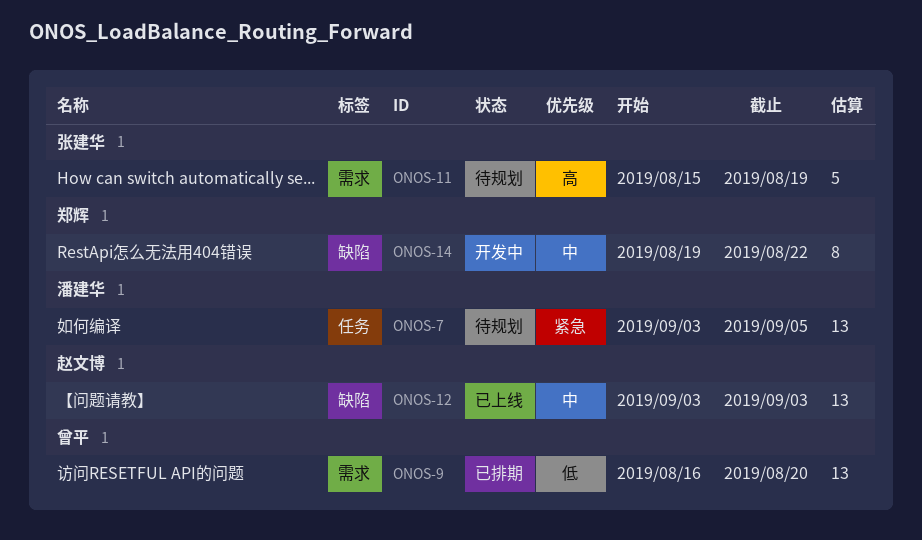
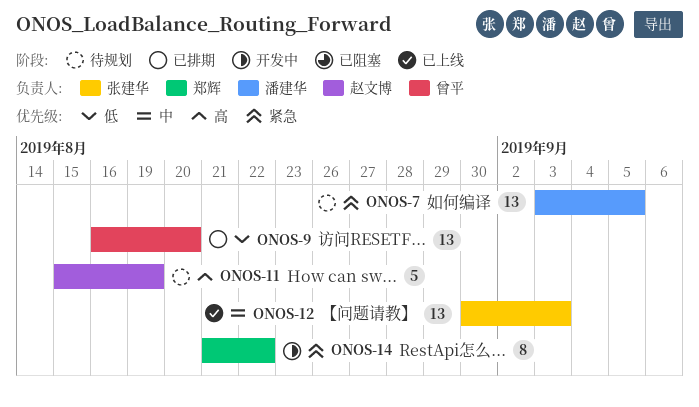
ONOS-11, owner: 张建华 -> 赵文博
ONOS-12, owner: 赵文博 -> 张建华
ONOS-12, start: Sep 3 -> Aug 30
ONOS-14, priority: 中 -> 紧急
ONOS-14, start: Aug 19 -> Aug 21

